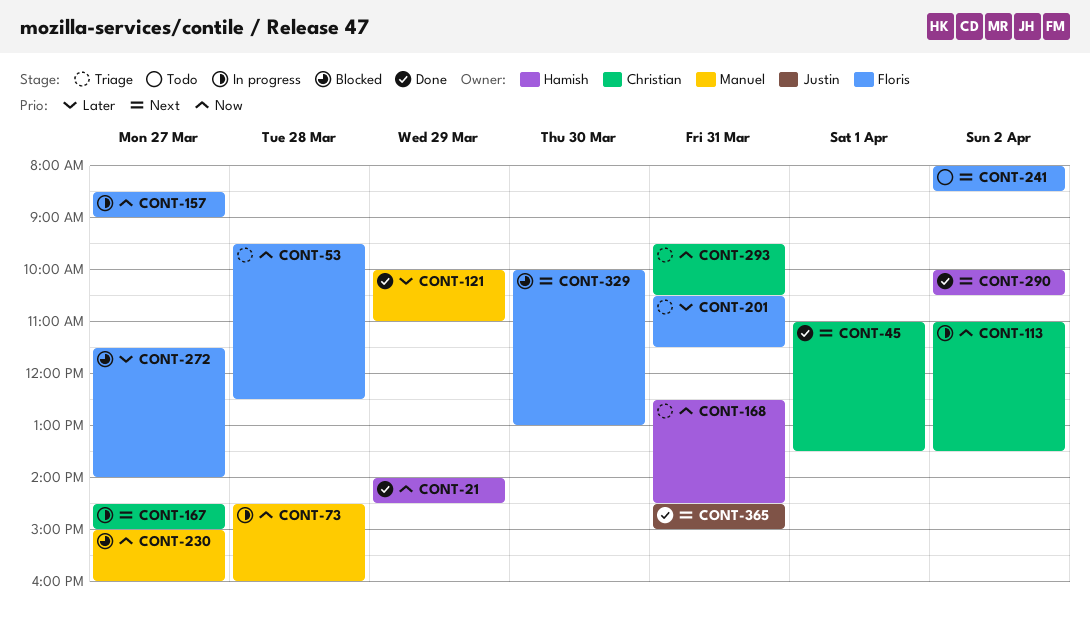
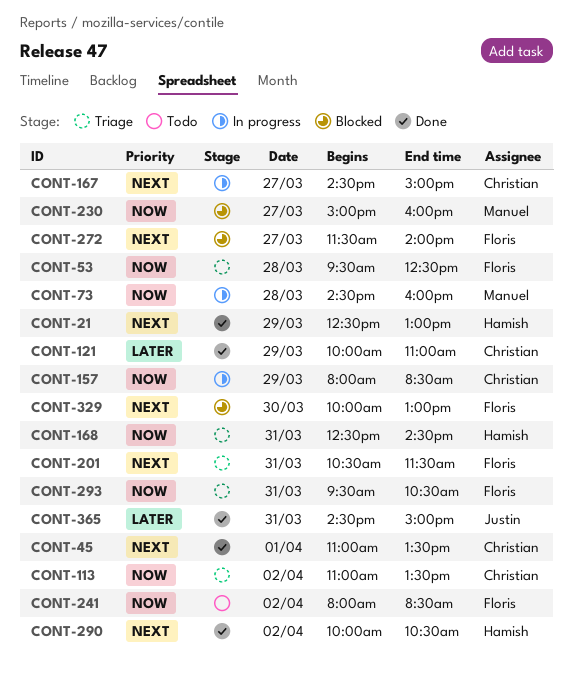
CONT-21, priority: Now -> Next
CONT-21, begins: 14:00 -> 12:30
CONT-21, ends: 14:30 -> 13:00
CONT-113, status: In progress -> Triage
CONT-121, owner: Manuel -> Christian
CONT-157, owner: Floris -> Christian
CONT-157, day: Mar 27 -> Mar 29
CONT-157, begins: 08:30 -> 08:00
CONT-157, ends: 09:00 -> 08:30
CONT-201, priority: Later -> Next
CONT-241, priority: Next -> Now
CONT-272, priority: Later -> Next
CONT-293, owner: Christian -> Floris
CONT-365, priority: Next -> Later

